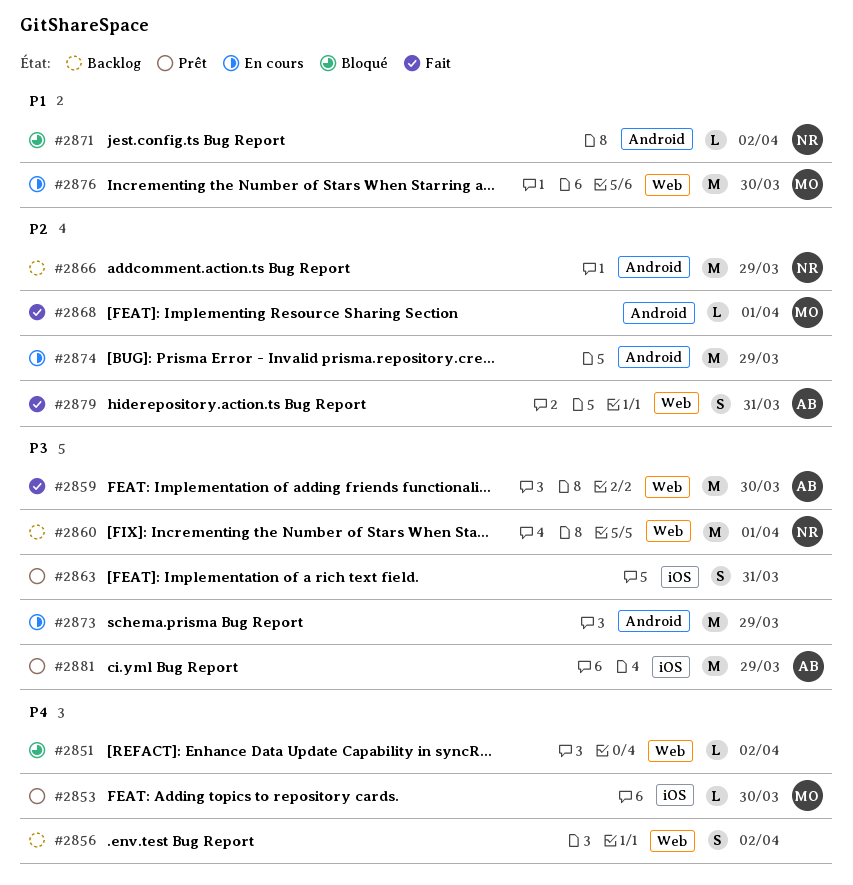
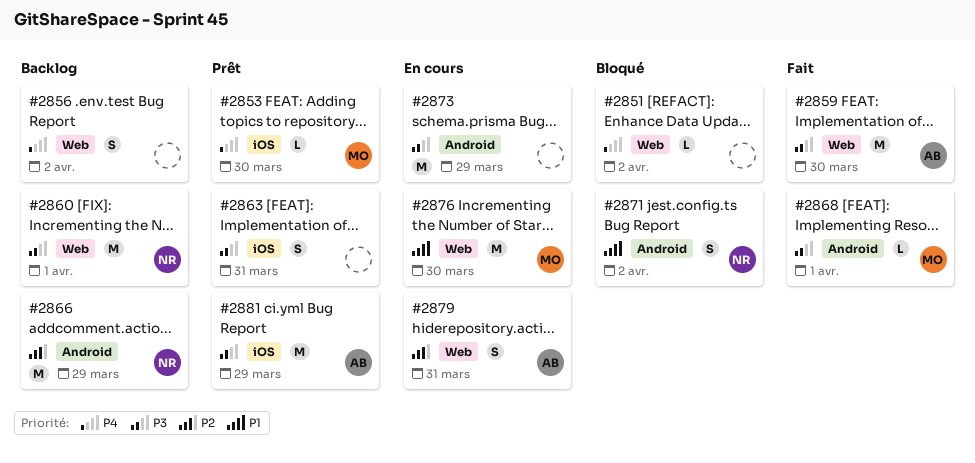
#2868, priority: P2 -> P3
#2871, estimate: L -> S
#2874: present -> none
#2879, status: Fait -> En cours

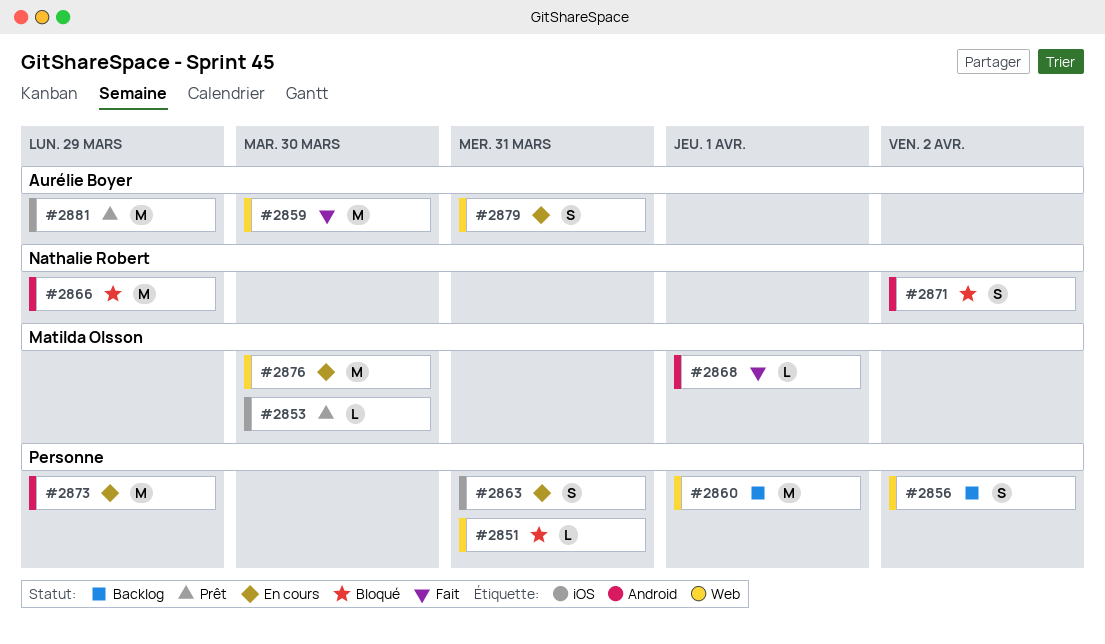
#2851, due: Apr 2 -> Mar 31
#2860, owner: Nathalie Robert -> none
#2863, status: Prêt -> En cours
#2866, status: Backlog -> Bloqué

